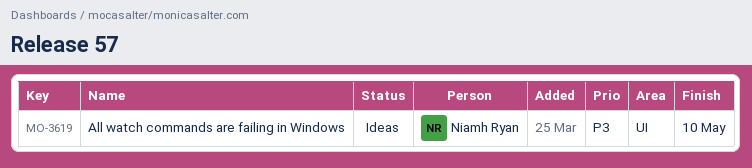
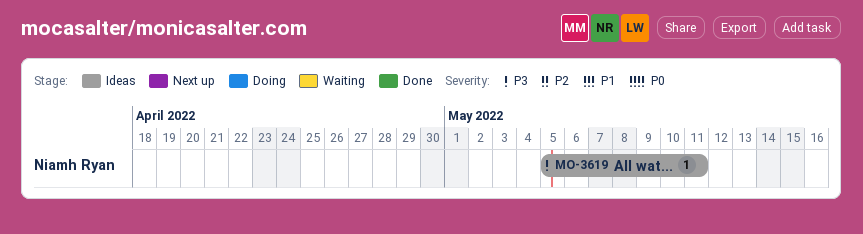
MO-3619, due: May 10 -> May 11

